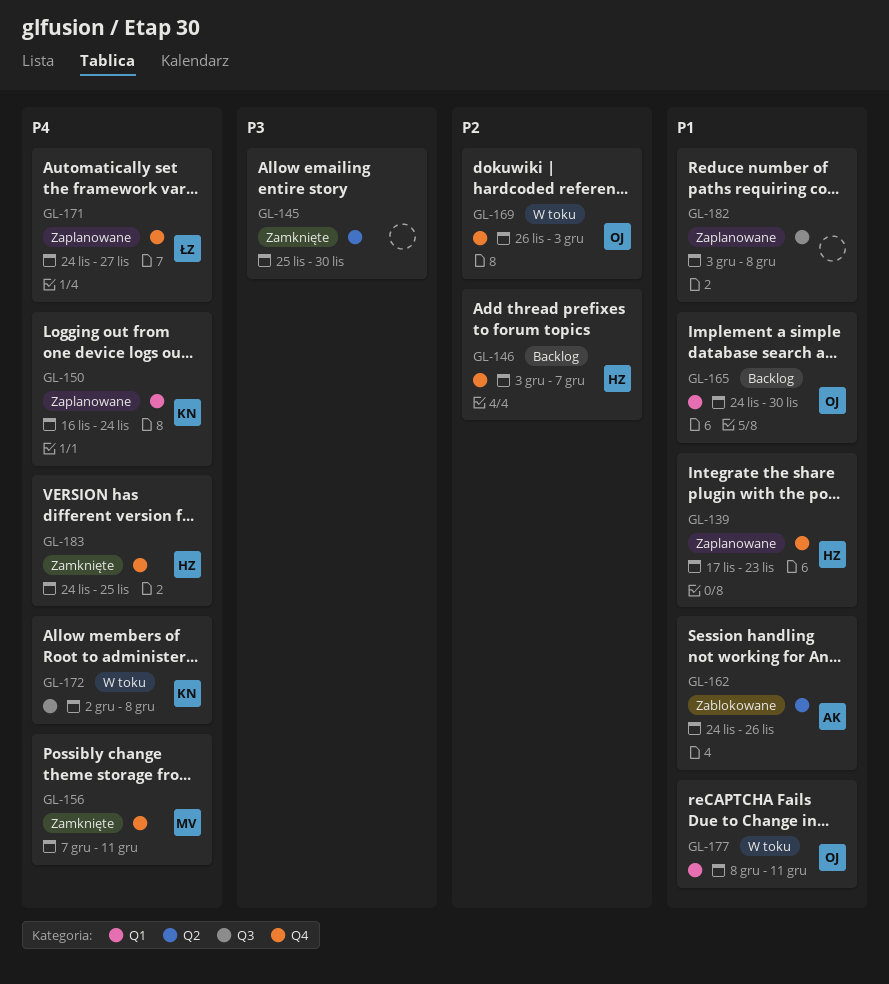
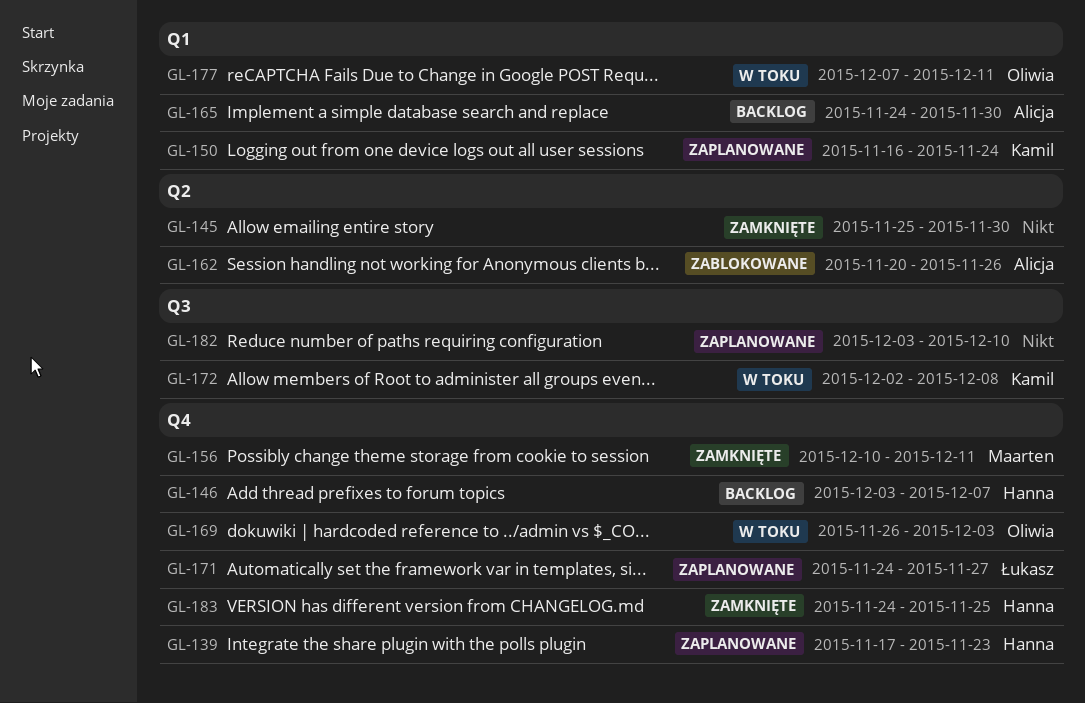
GL-156, start: Dec 7 -> Dec 10
GL-162, start: Nov 24 -> Nov 20
GL-165, owner: Oliwia -> Alicja
GL-177, start: Dec 8 -> Dec 7
GL-182, due: Dec 8 -> Dec 10

